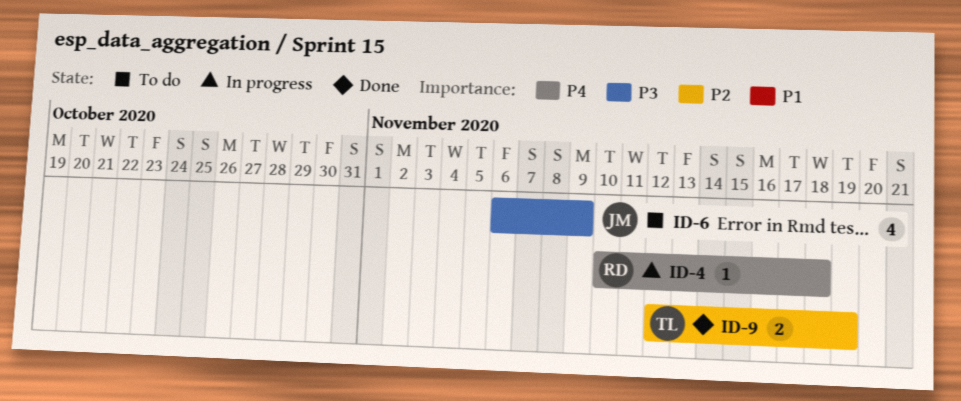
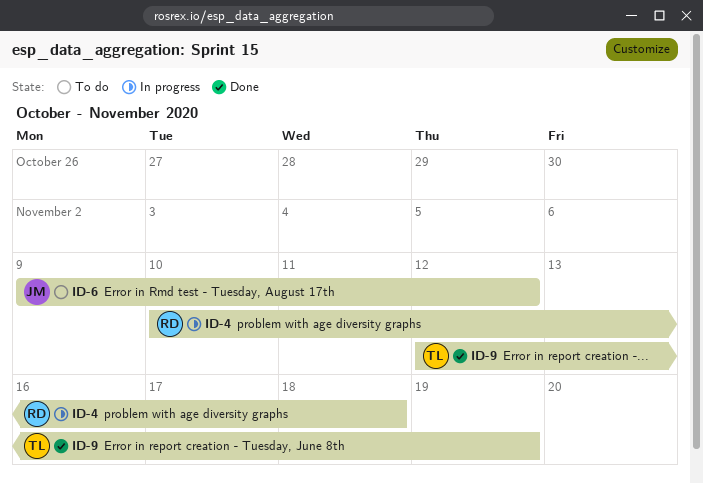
ID-6, start: Nov 6 -> Nov 9
ID-6, due: Nov 9 -> Nov 12

